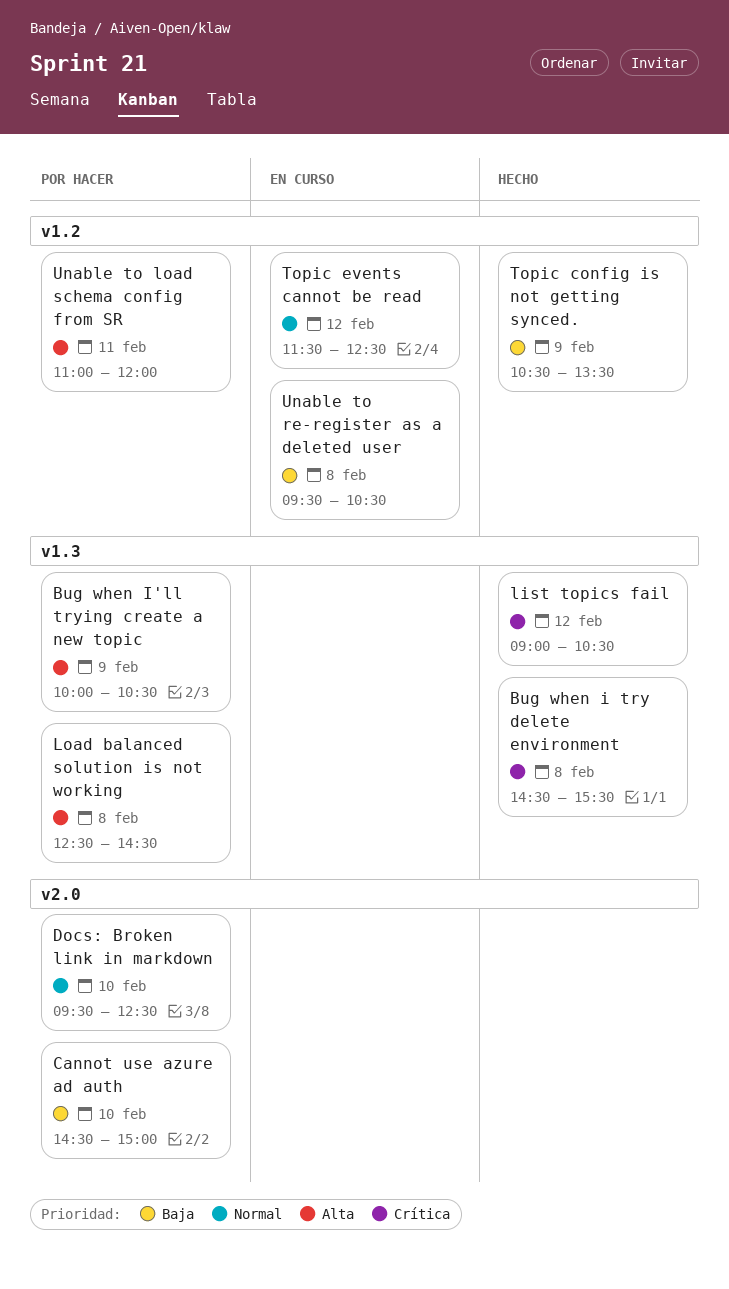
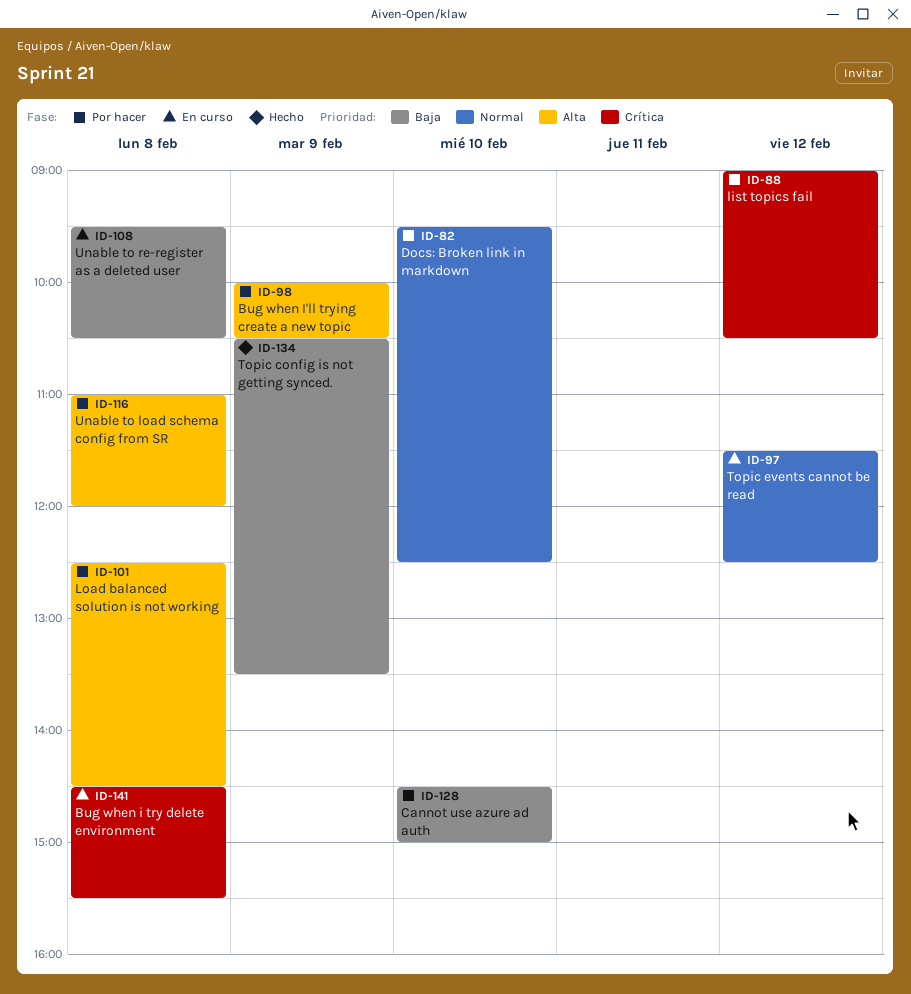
Bug when i try delete environment, status: Hecho -> En curso
list topics fail, status: Hecho -> Por hacer
Unable to load schema config from SR, day: Feb 11 -> Feb 8

